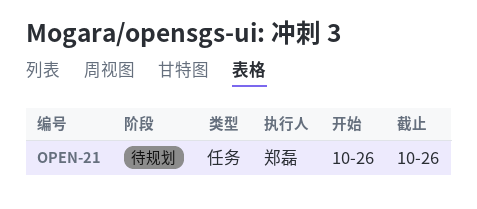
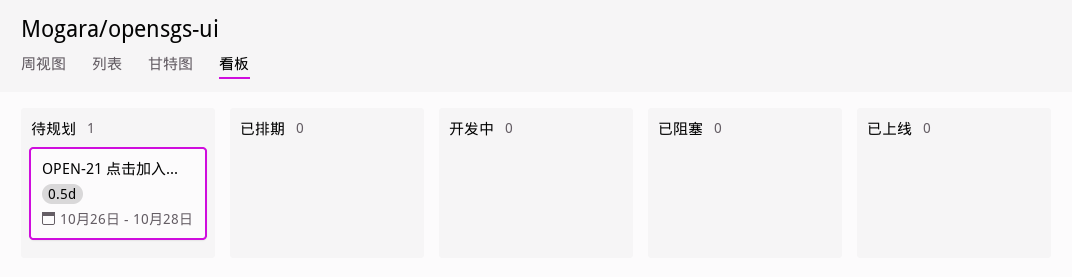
OPEN-21, due: Oct 26 -> Oct 28

